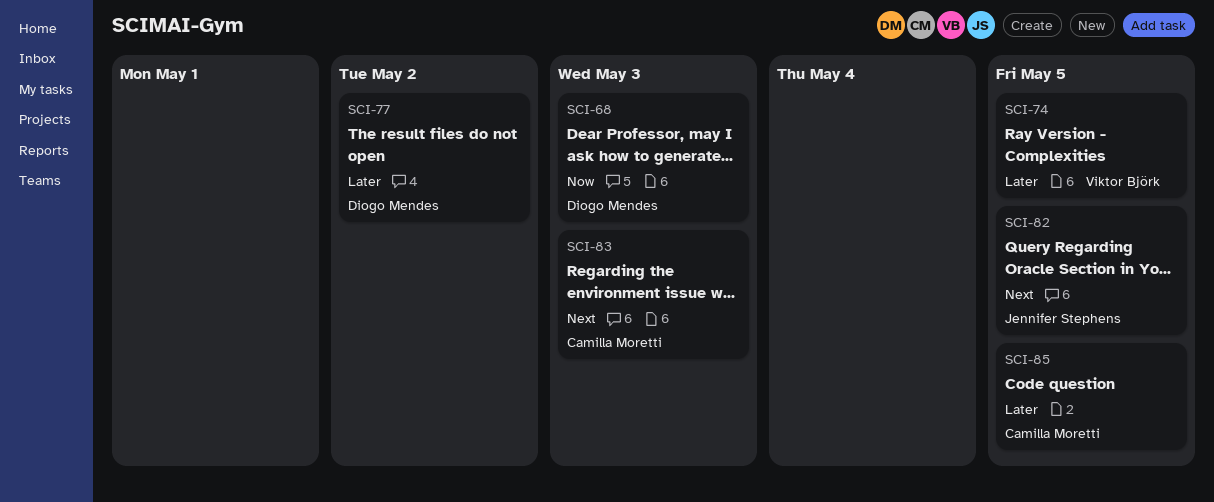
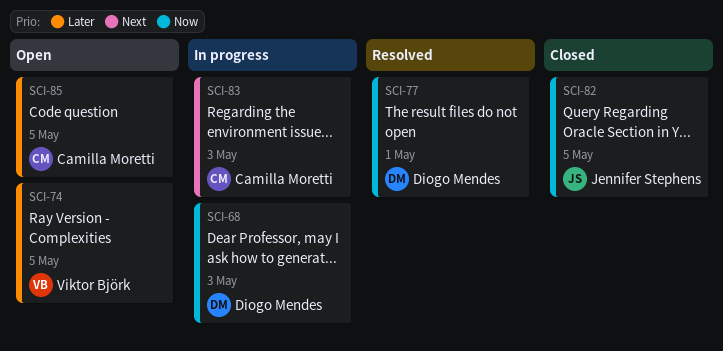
SCI-77, priority: Later -> Now
SCI-77, due: May 2 -> May 1
SCI-82, priority: Next -> Now

